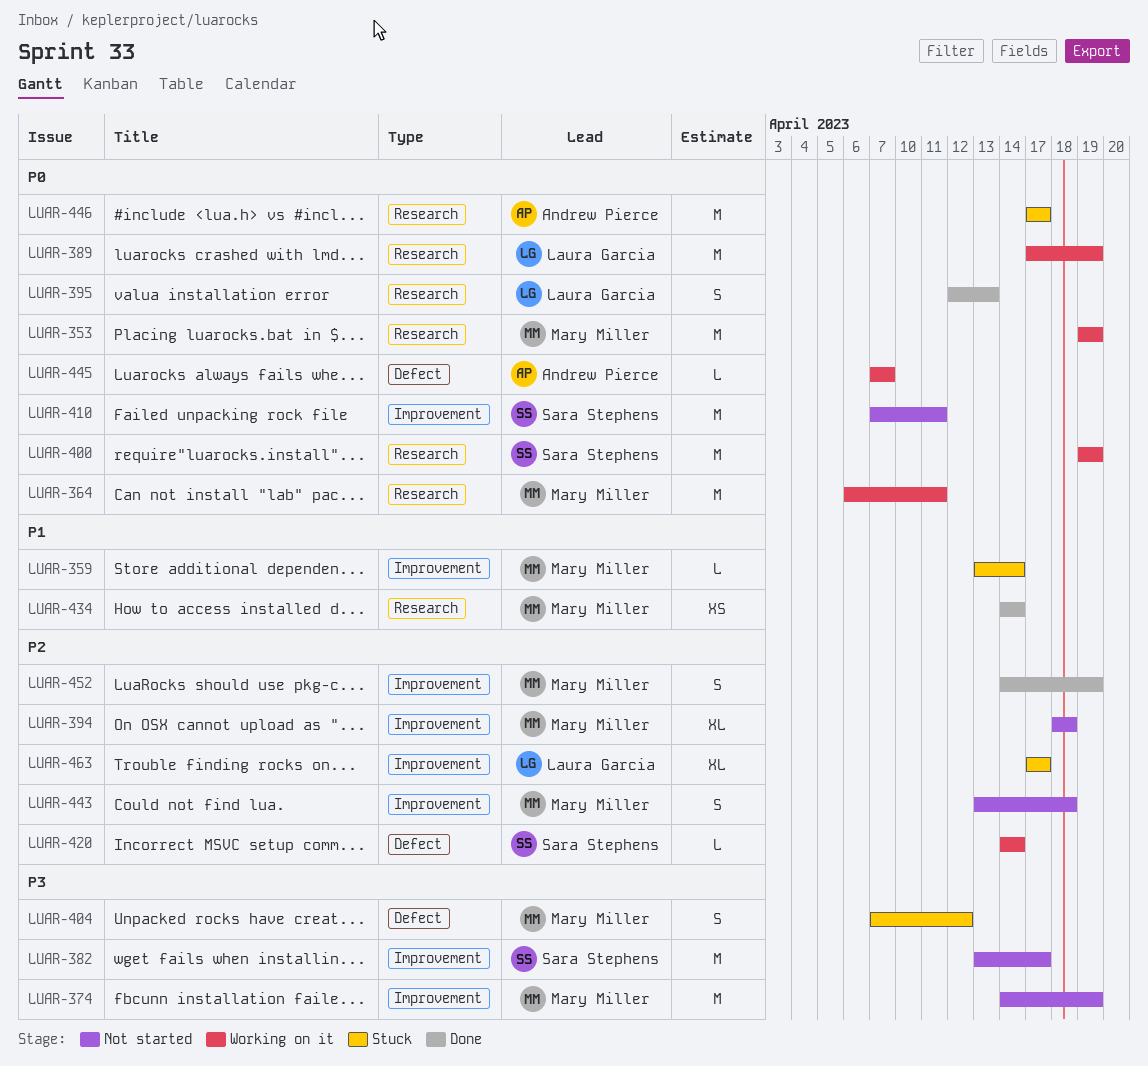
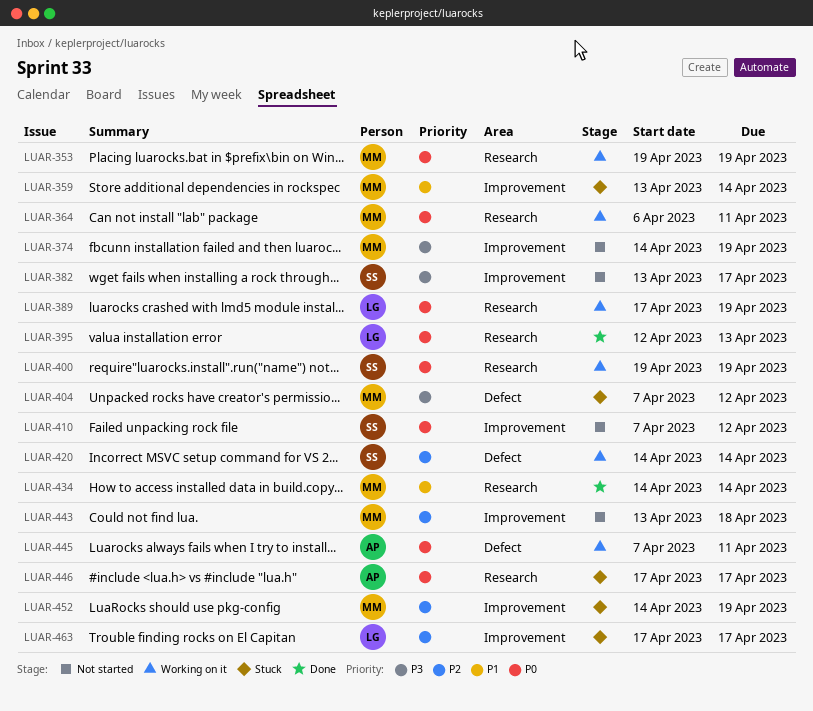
LUAR-394: present -> none
LUAR-410, due: Apr 11 -> Apr 12
LUAR-445, due: Apr 7 -> Apr 11
LUAR-452, status: Done -> Stuck

